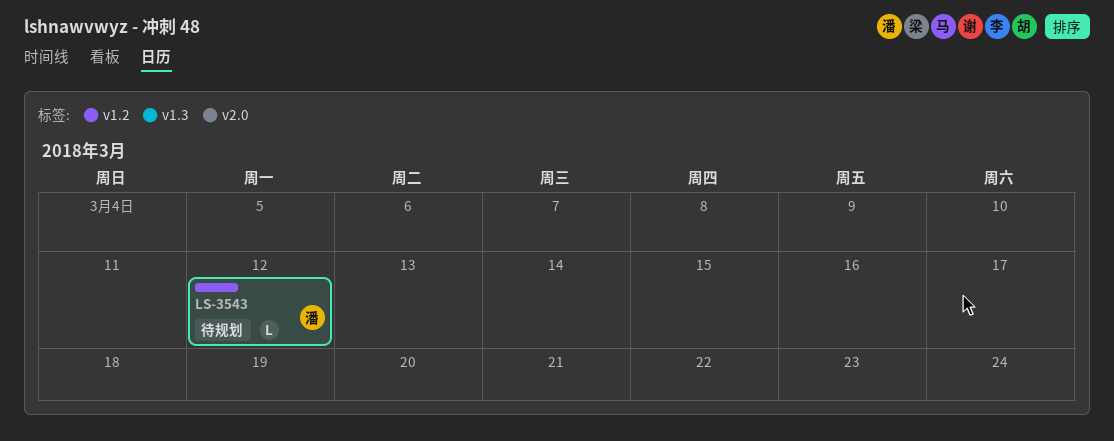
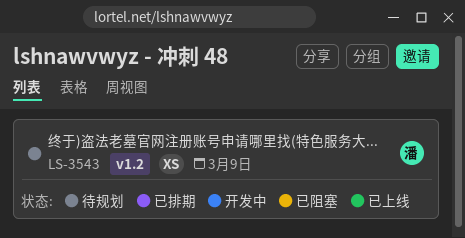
LS-3543, estimate: L -> XS
LS-3543, due: Mar 12 -> Mar 9

